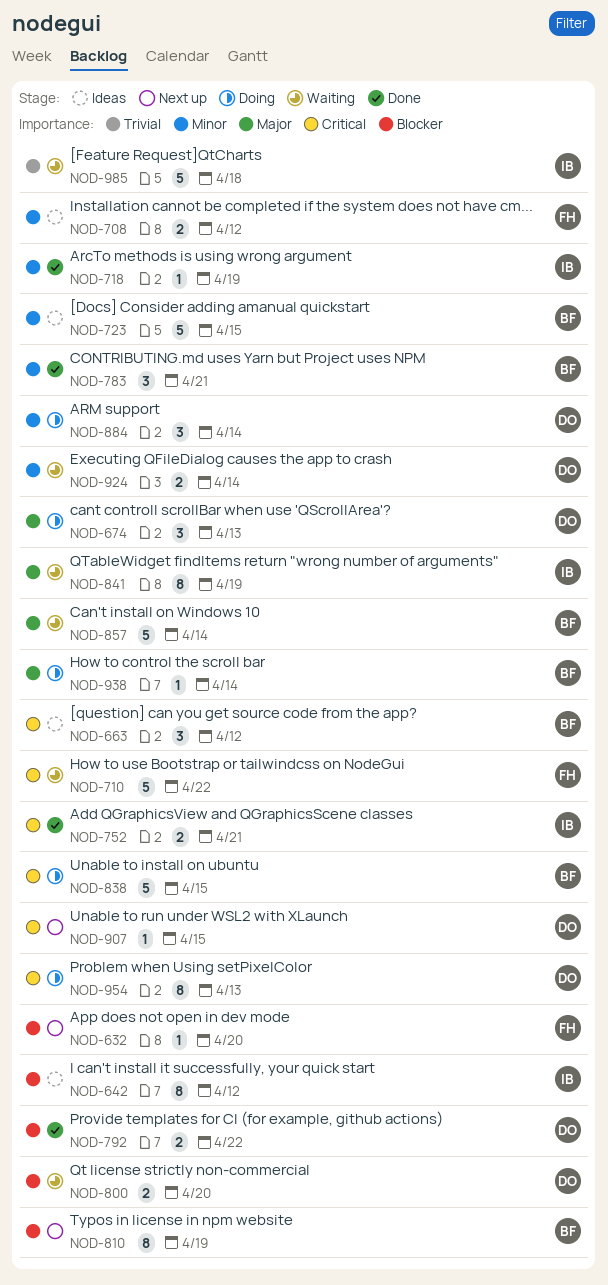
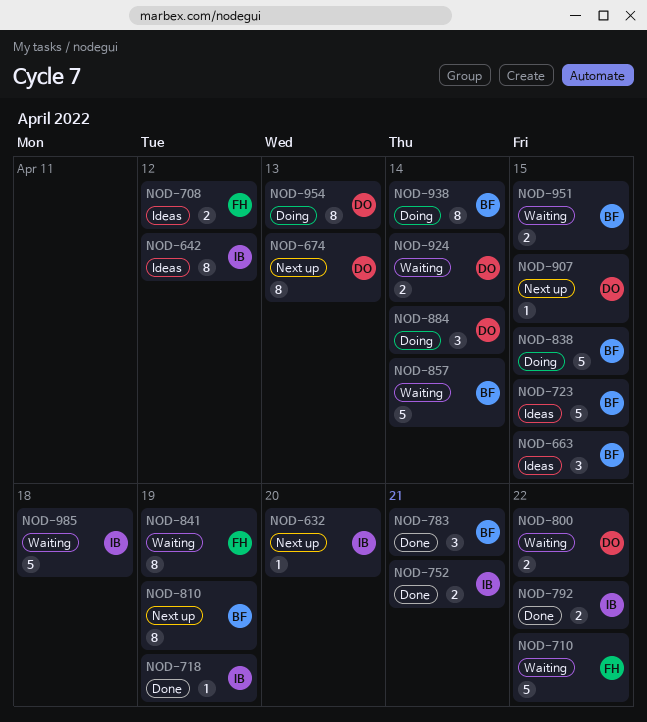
NOD-632, owner: FH -> IB
NOD-663, due: Apr 12 -> Apr 15
NOD-674, status: Doing -> Next up
NOD-674, estimate: 3 -> 8
NOD-792, owner: DO -> IB
NOD-800, due: Apr 20 -> Apr 22
NOD-841, owner: IB -> FH
NOD-938, estimate: 1 -> 8
NOD-951: none -> present

